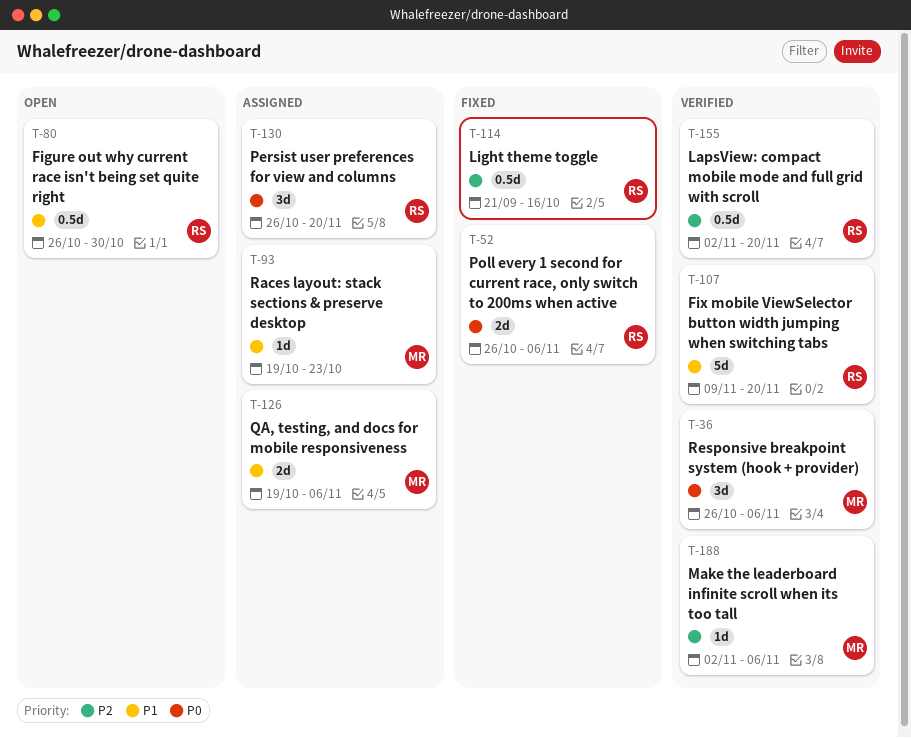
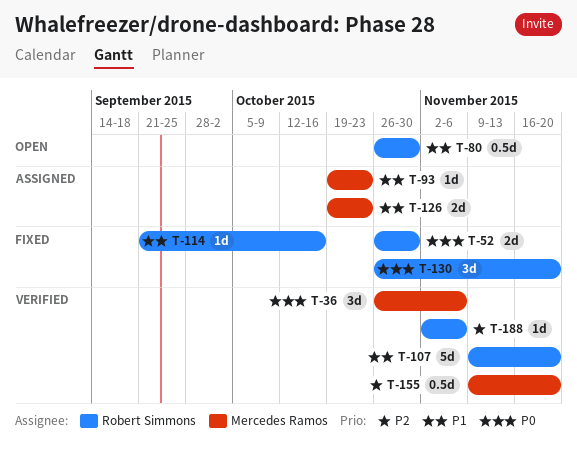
T-52, due: Nov 6 -> Oct 30
T-114, priority: P2 -> P1
T-114, estimate: 0.5d -> 1d
T-126, due: Nov 6 -> Oct 23
T-130, status: Assigned -> Fixed
T-155, owner: Robert Simmons -> Mercedes Ramos
T-155, start: Nov 2 -> Nov 9
T-188, owner: Mercedes Ramos -> Robert Simmons

